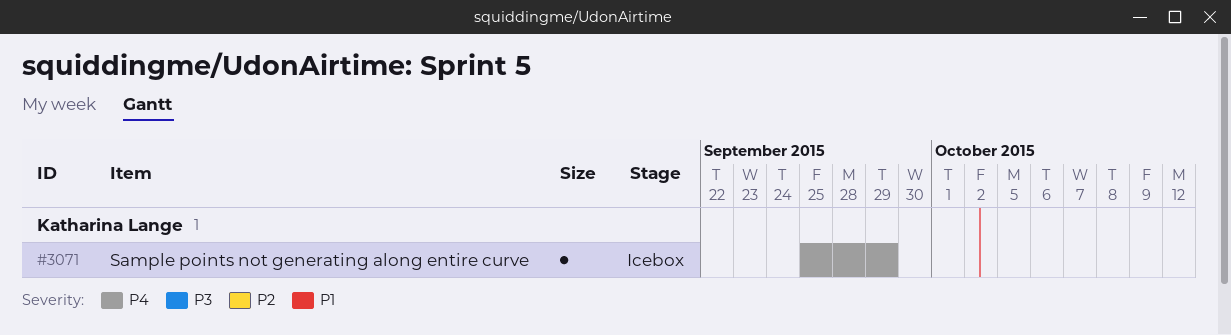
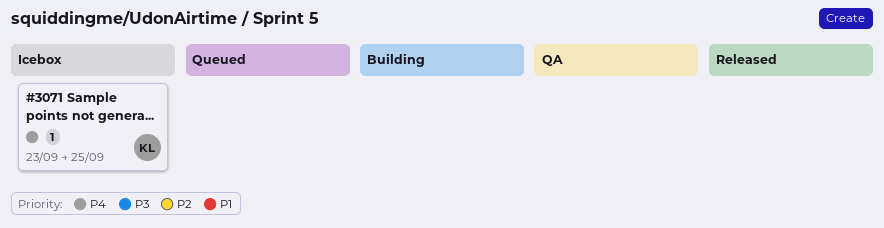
#3071, start: Sep 25 -> Sep 23
#3071, due: Sep 29 -> Sep 25

